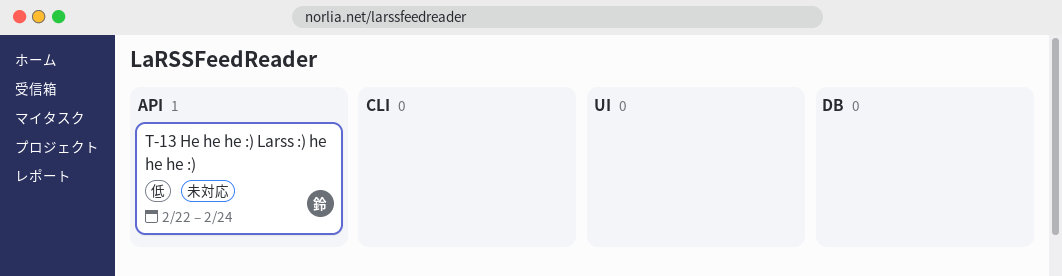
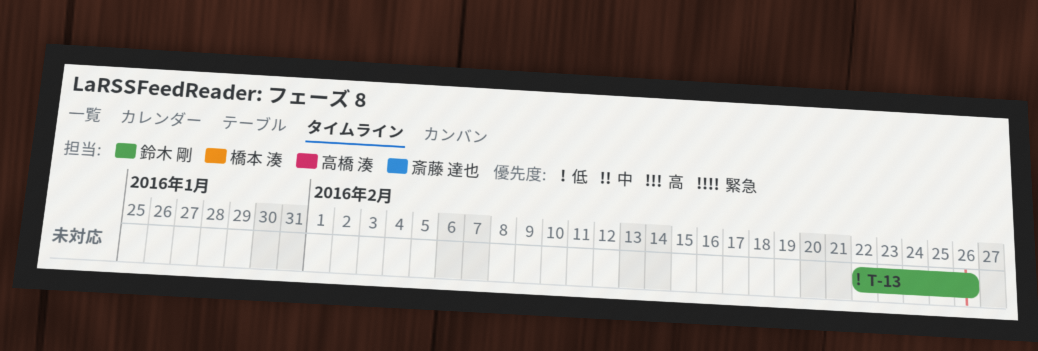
T-13, due: Feb 24 -> Feb 26

